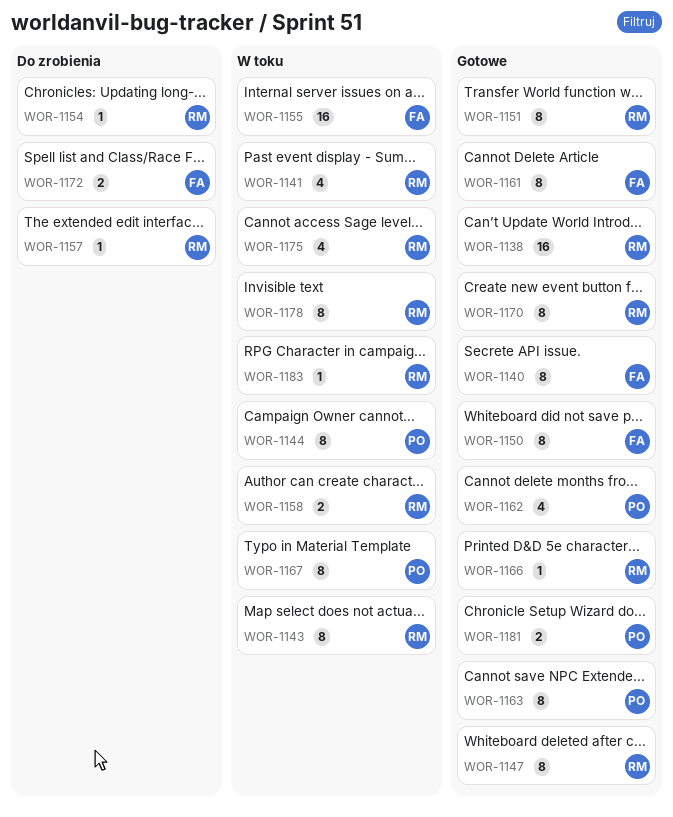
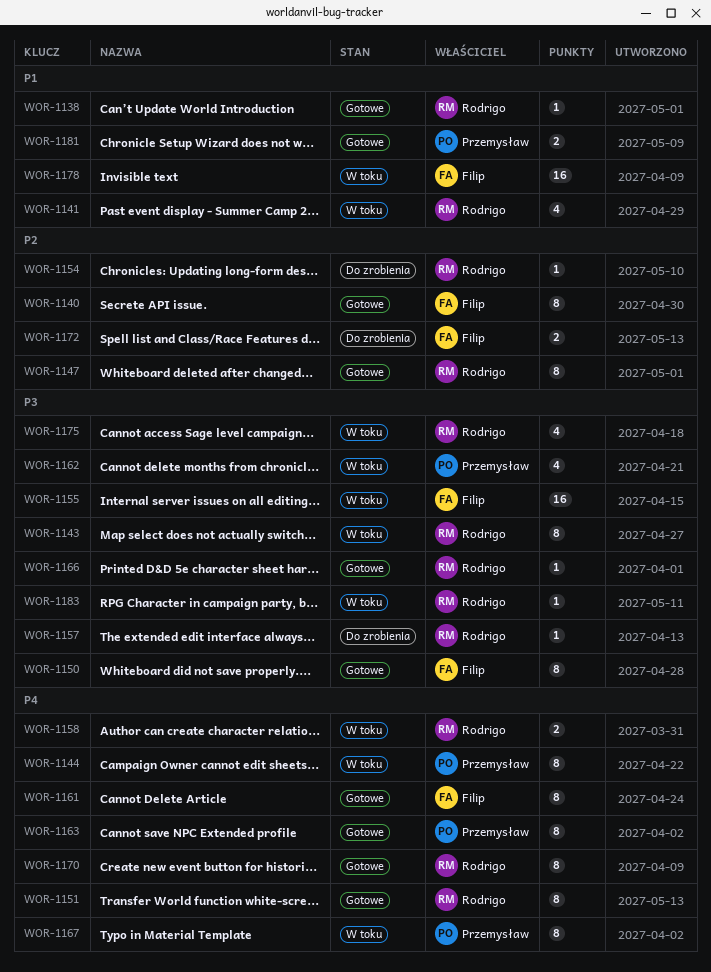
WOR-1138, estimate: 16 -> 1
WOR-1162, status: Gotowe -> W toku
WOR-1178, owner: Rodrigo -> Filip
WOR-1178, estimate: 8 -> 16

